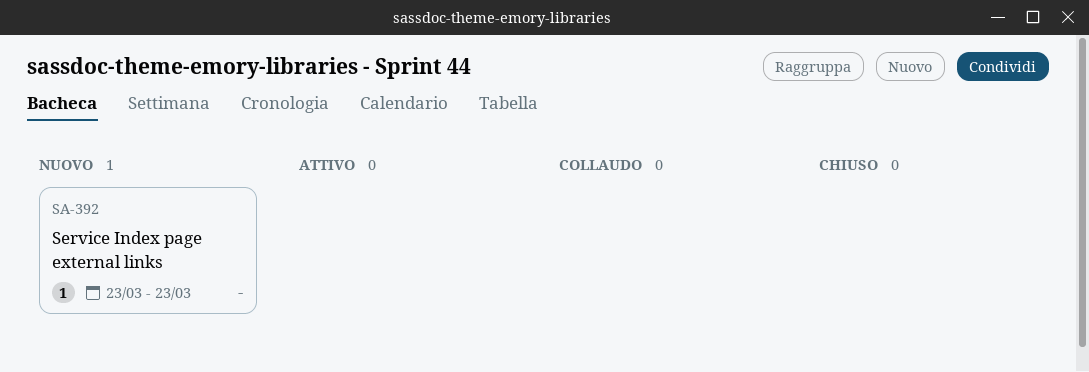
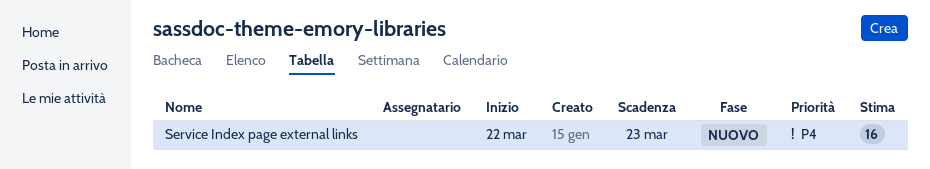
Service Index page external links, estimate: 1 -> 16
Service Index page external links, start: Mar 23 -> Mar 22

